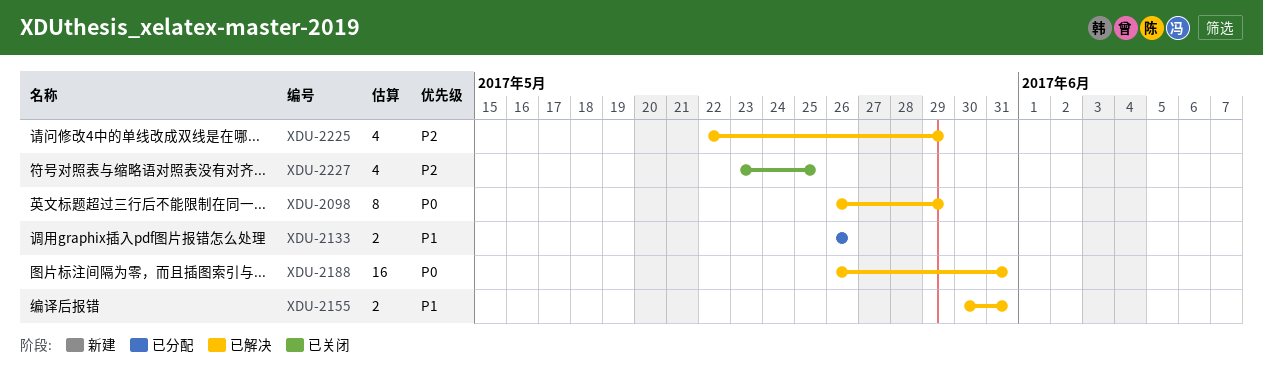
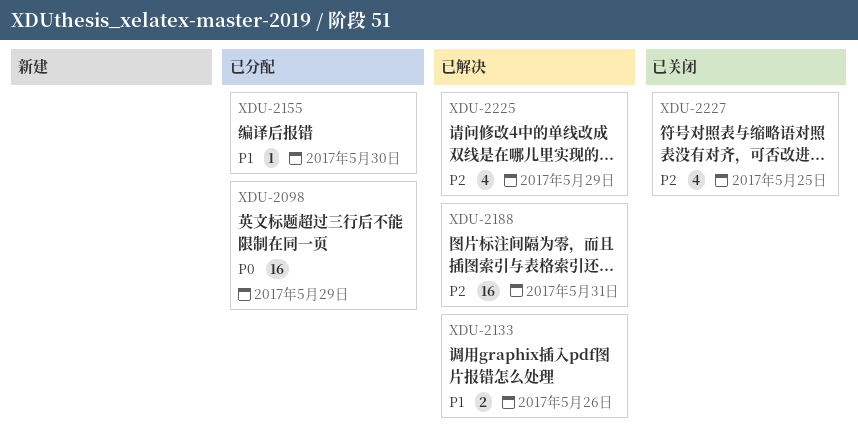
XDU-2098, status: 已解决 -> 已分配
XDU-2098, estimate: 8 -> 16
XDU-2133, status: 已分配 -> 已解决
XDU-2155, status: 已解决 -> 已分配
XDU-2155, estimate: 2 -> 1
XDU-2155, due: May 31 -> May 30
XDU-2188, priority: P0 -> P2

